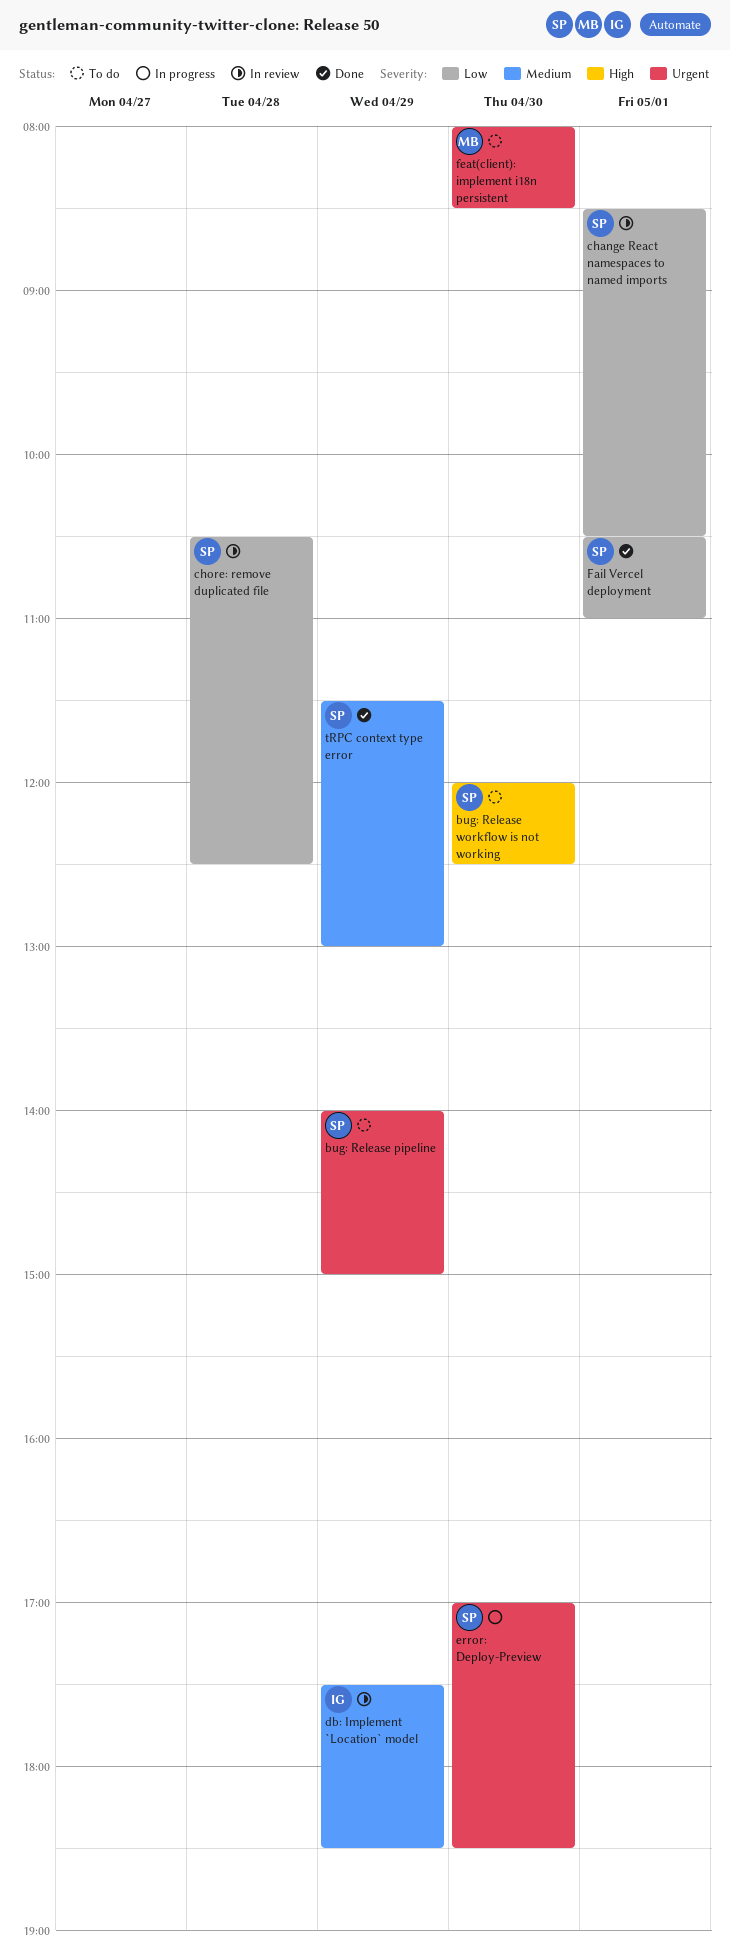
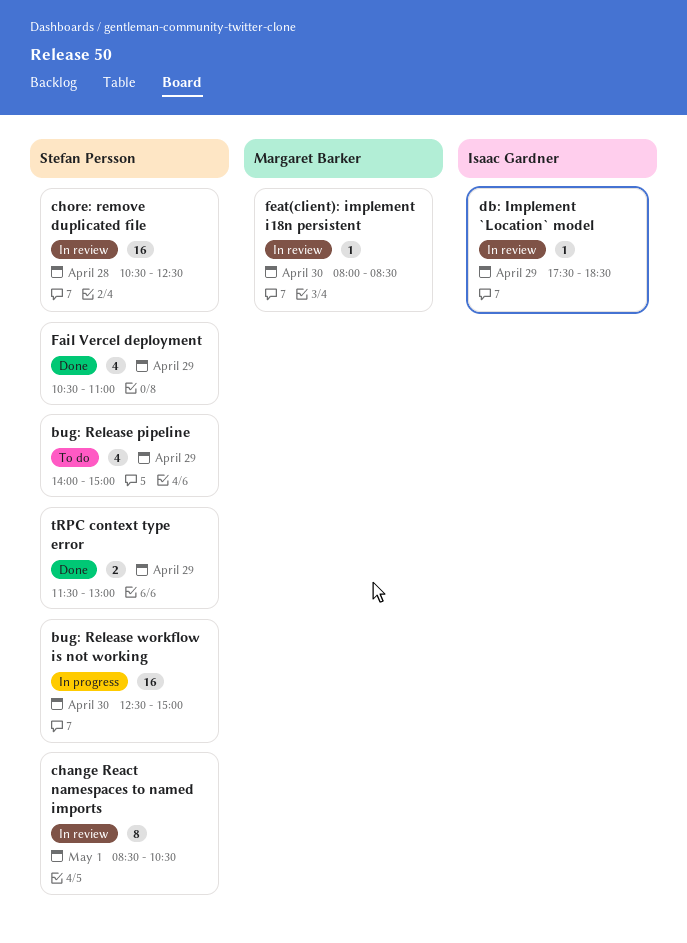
bug: Release workflow is not working, status: To do -> In progress
bug: Release workflow is not working, begins: 12:00 -> 12:30
bug: Release workflow is not working, ends: 12:30 -> 15:00
error: Deploy-Preview: present -> none
Fail Vercel deployment, day: May 1 -> Apr 29
feat(client): implement i18n persistent, status: To do -> In review

